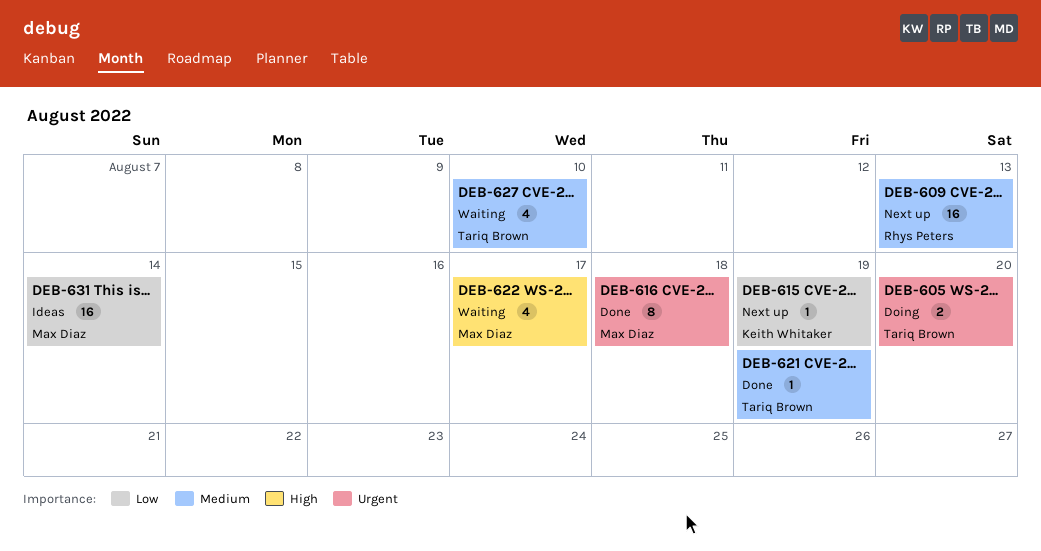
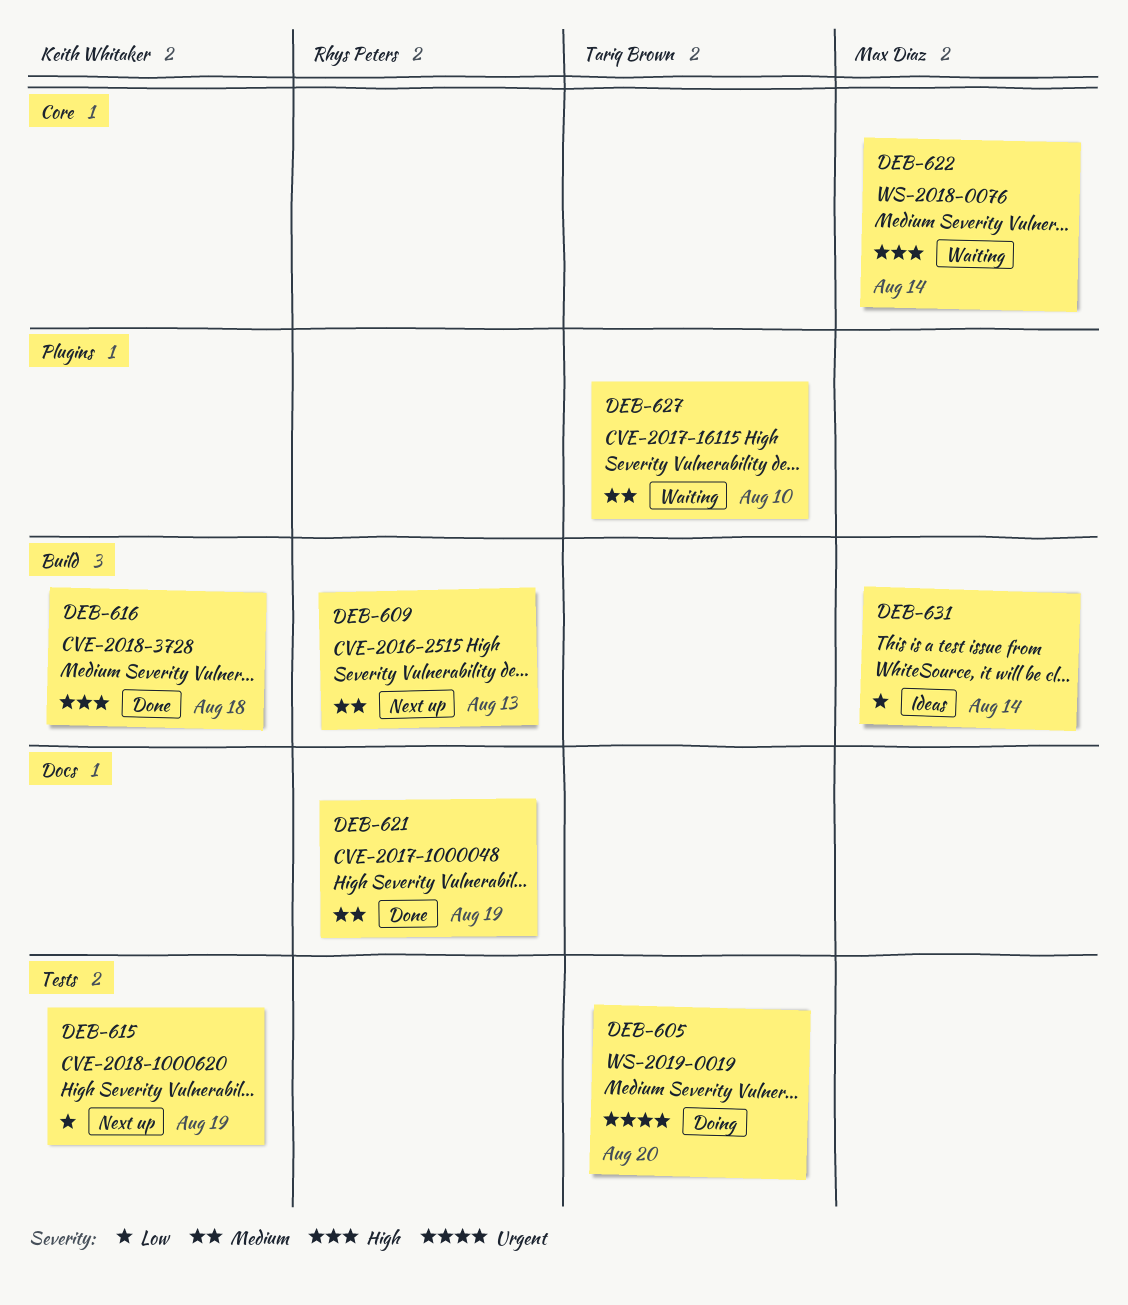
DEB-616, owner: Max Diaz -> Keith Whitaker
DEB-616, priority: Urgent -> High
DEB-621, owner: Tariq Brown -> Rhys Peters
DEB-622, due: Aug 17 -> Aug 14

